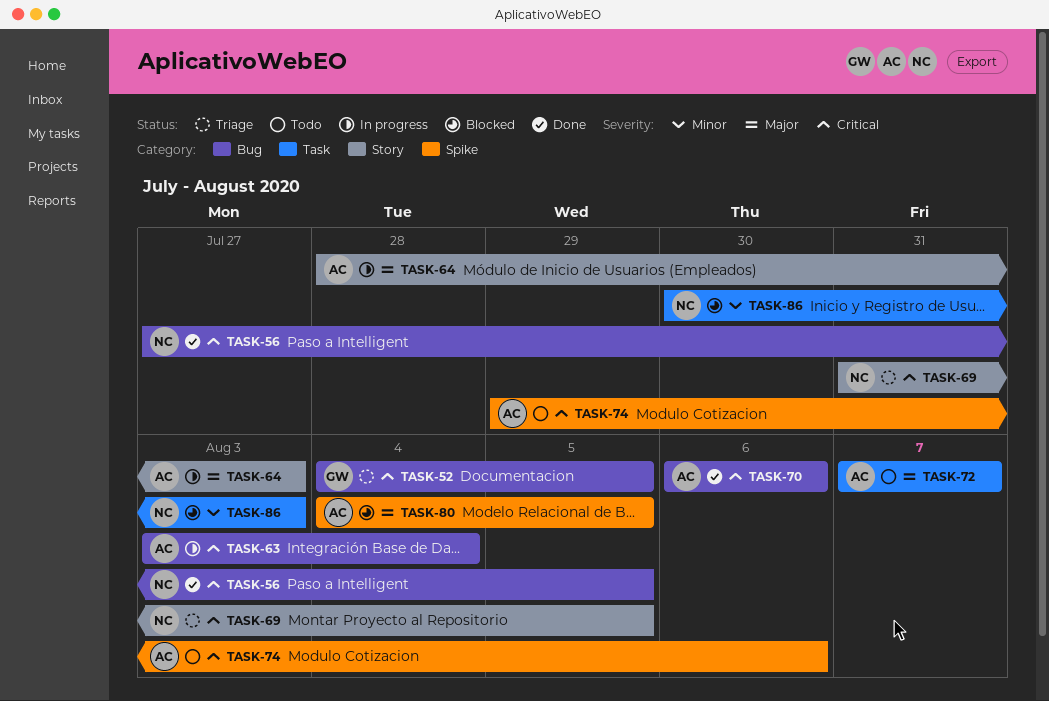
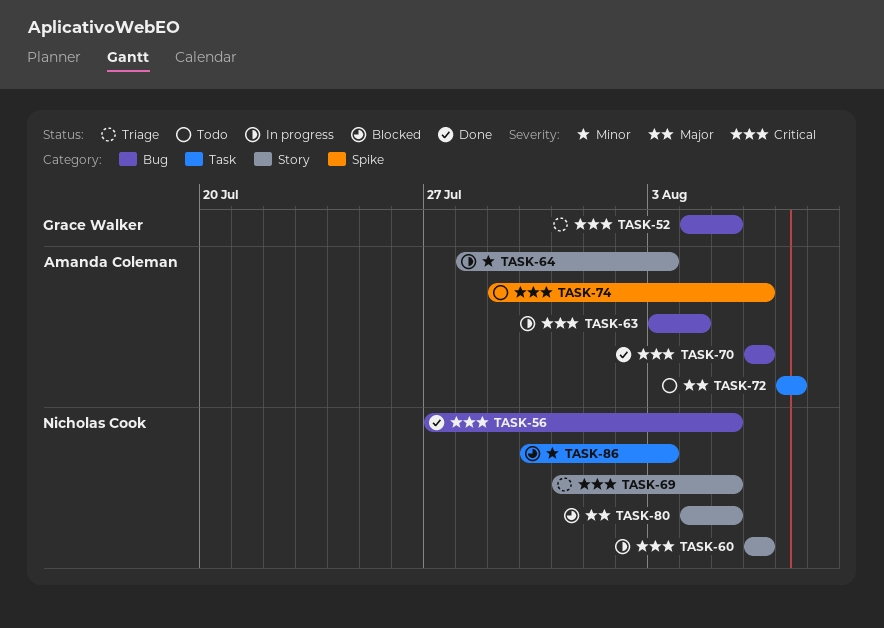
TASK-60: none -> present
TASK-64, priority: Major -> Minor
TASK-80, owner: Amanda Coleman -> Nicholas Cook
TASK-80, label: Spike -> Story

